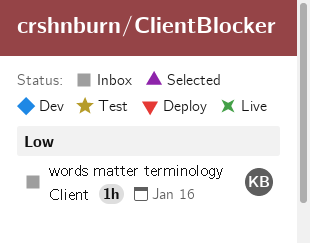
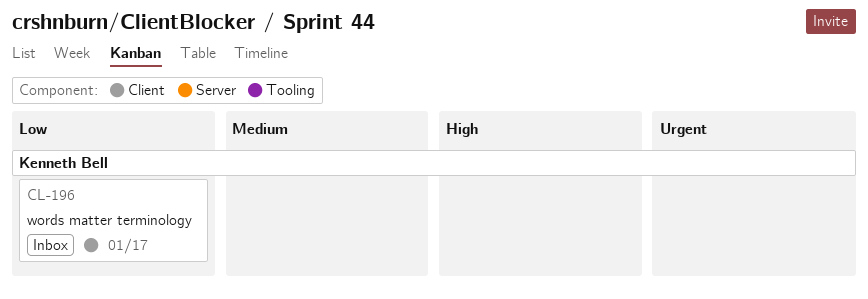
words matter terminology, due: Jan 16 -> Jan 17

